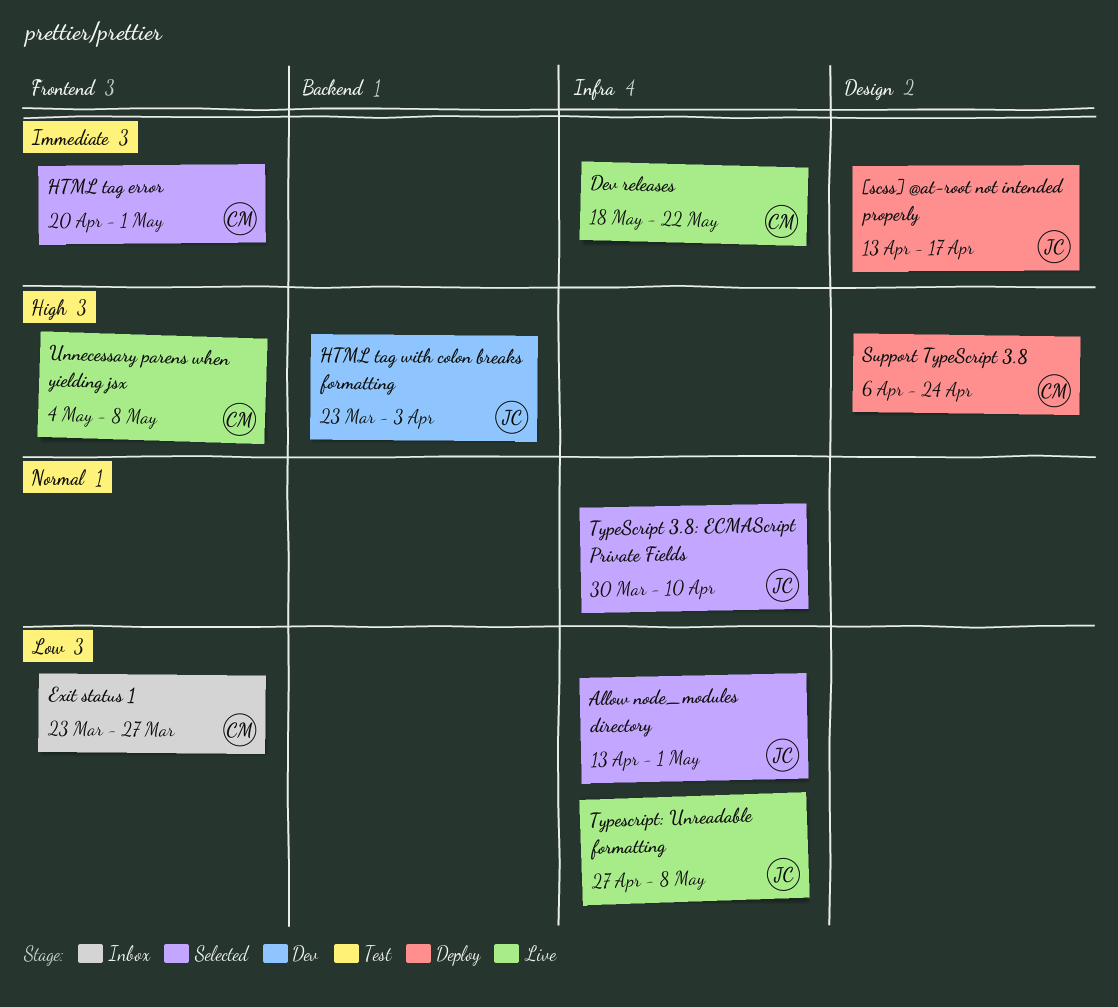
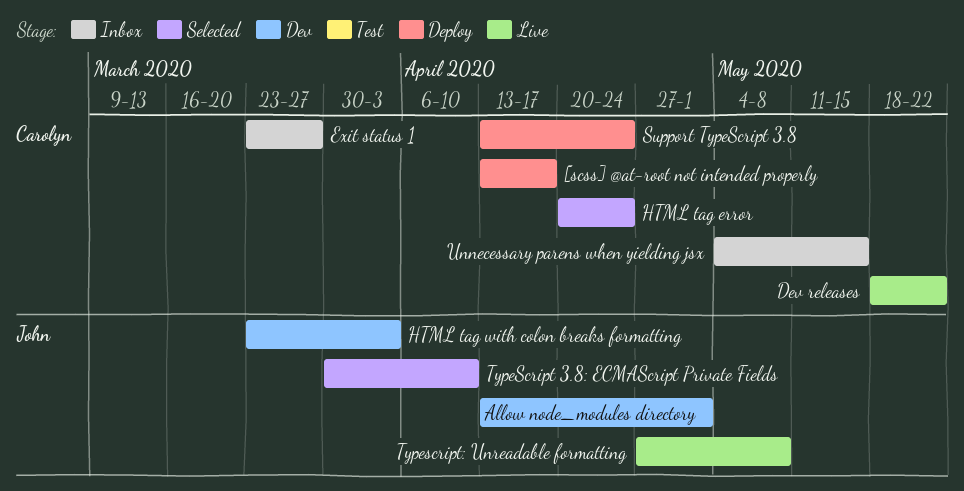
[scss] @at-root not intended properly, owner: John -> Carolyn
Allow node_modules directory, status: Selected -> Dev
HTML tag error, due: May 1 -> Apr 24
Support TypeScript 3.8, start: Apr 6 -> Apr 13
Unnecessary parens when yielding jsx, status: Live -> Inbox
Unnecessary parens when yielding jsx, due: May 8 -> May 15

